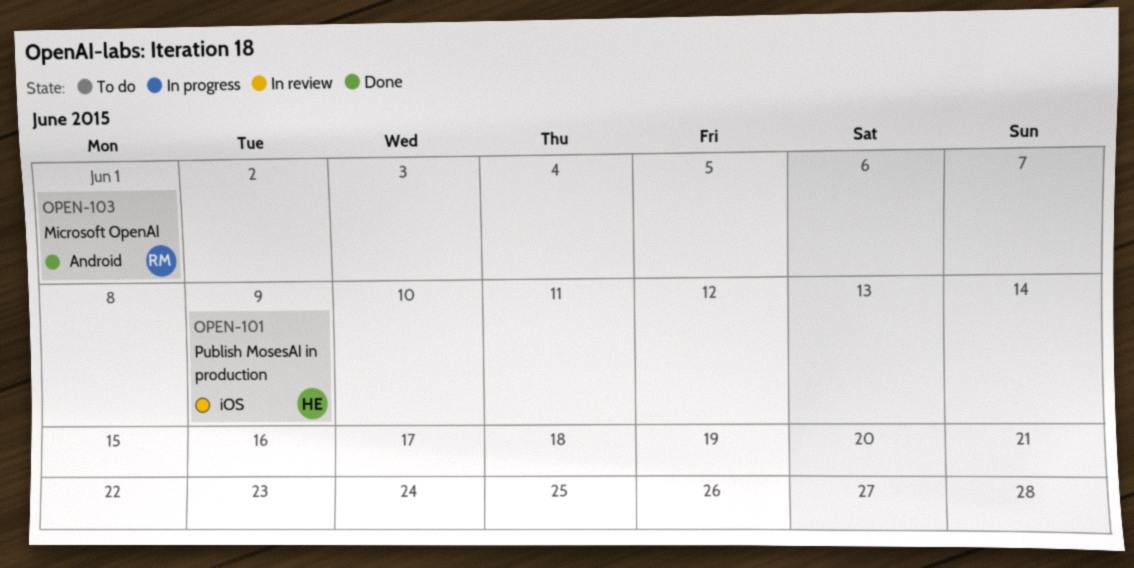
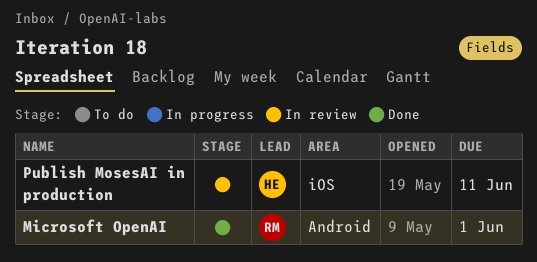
Publish MosesAI in production, due: Jun 9 -> Jun 11

